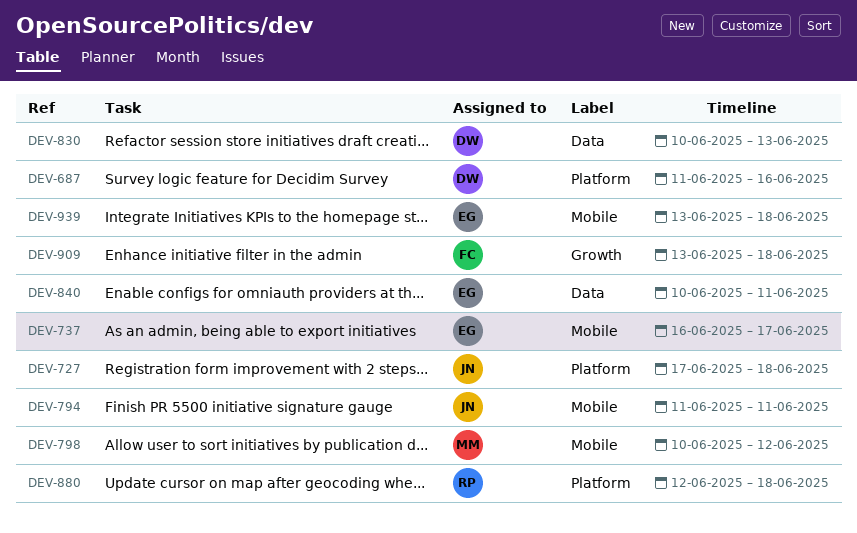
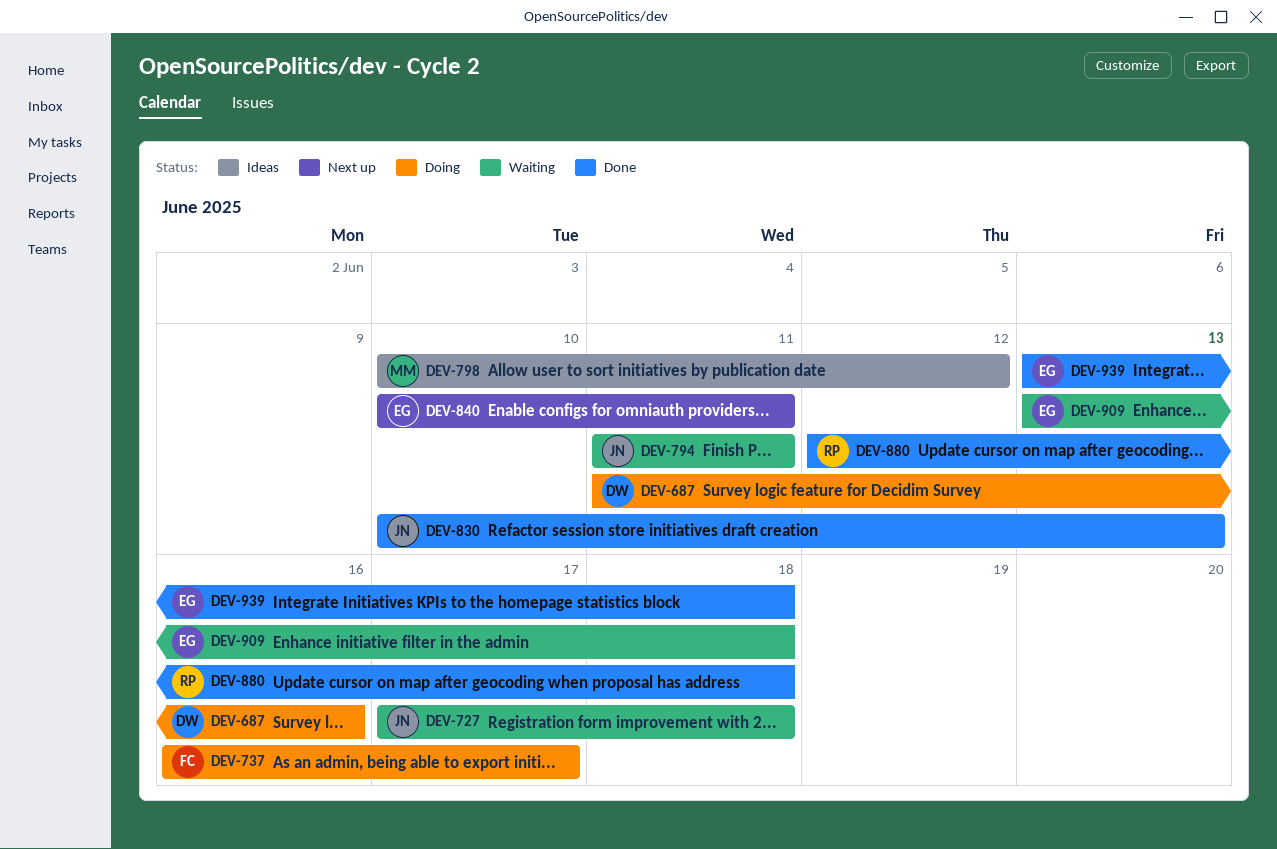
DEV-737, owner: EG -> FC
DEV-830, owner: DW -> JN
DEV-909, owner: FC -> EG

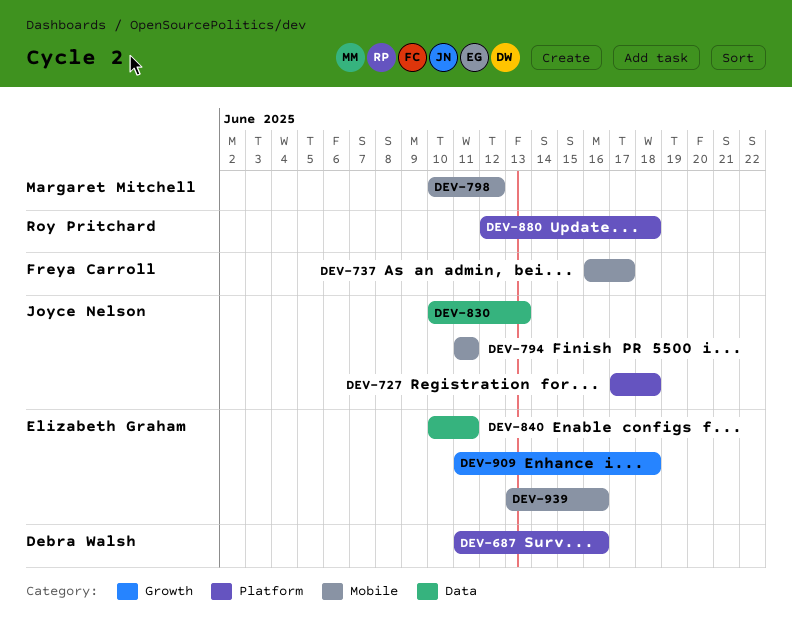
DEV-909, start: Jun 13 -> Jun 11
DEV-939, due: Jun 18 -> Jun 16

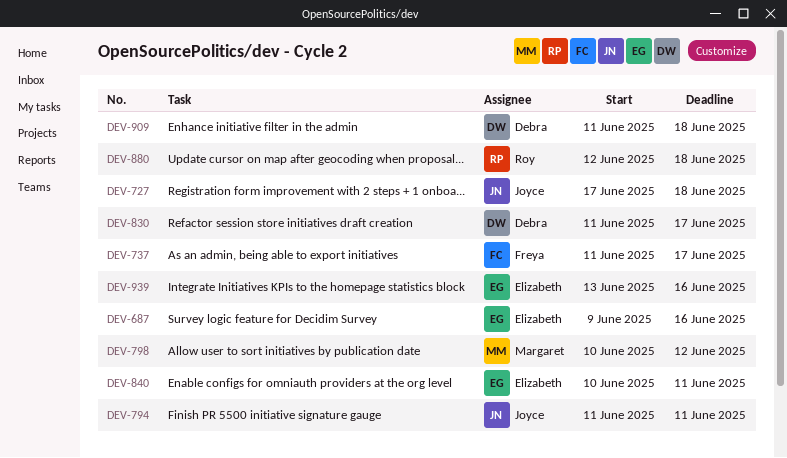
DEV-687, owner: Debra Walsh -> Elizabeth Graham
DEV-687, start: Jun 11 -> Jun 9
DEV-737, start: Jun 16 -> Jun 11
DEV-830, owner: Joyce Nelson -> Debra Walsh
DEV-830, start: Jun 10 -> Jun 11
DEV-830, due: Jun 13 -> Jun 17
DEV-909, owner: Elizabeth Graham -> Debra Walsh

